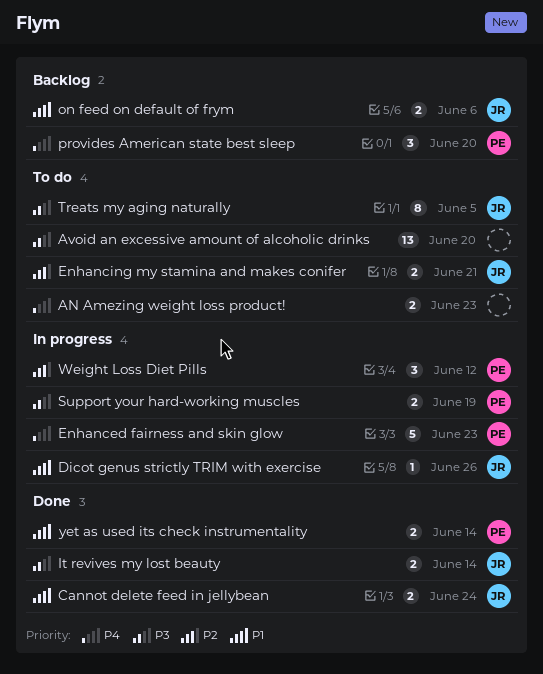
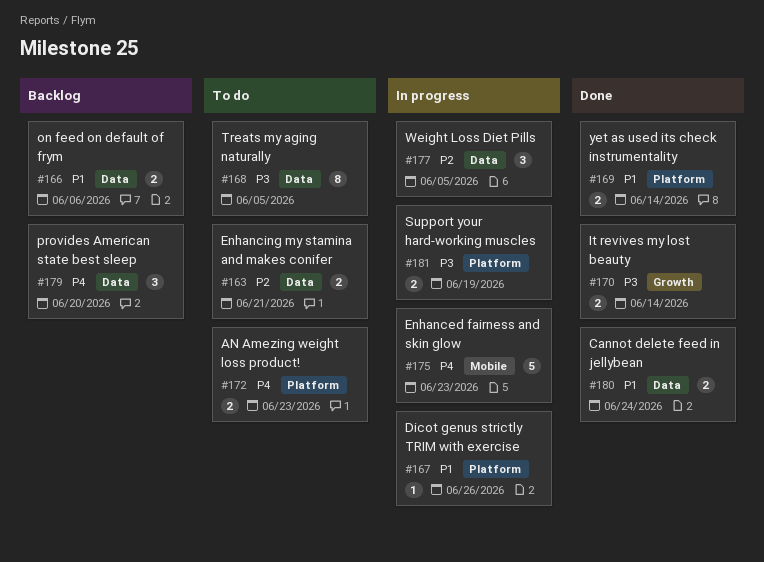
Avoid an excessive amount of alcoholic drinks: present -> none
Weight Loss Diet Pills, due: Jun 12 -> Jun 5

